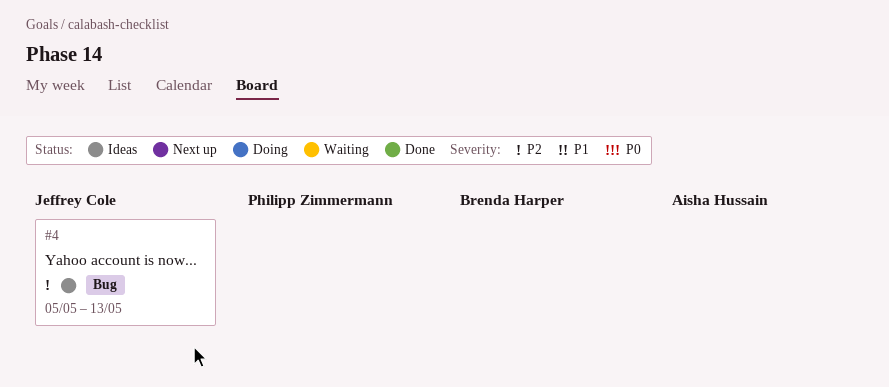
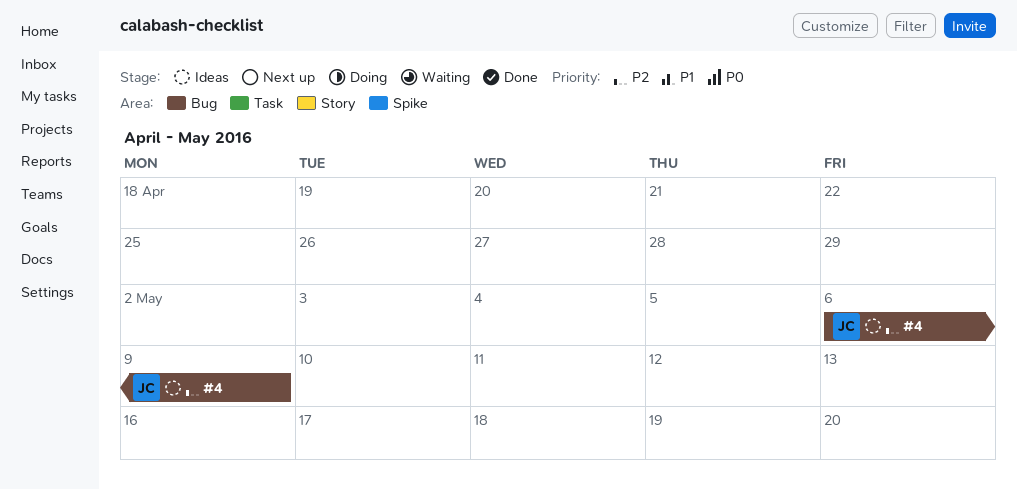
#4, start: May 5 -> May 6
#4, due: May 13 -> May 9

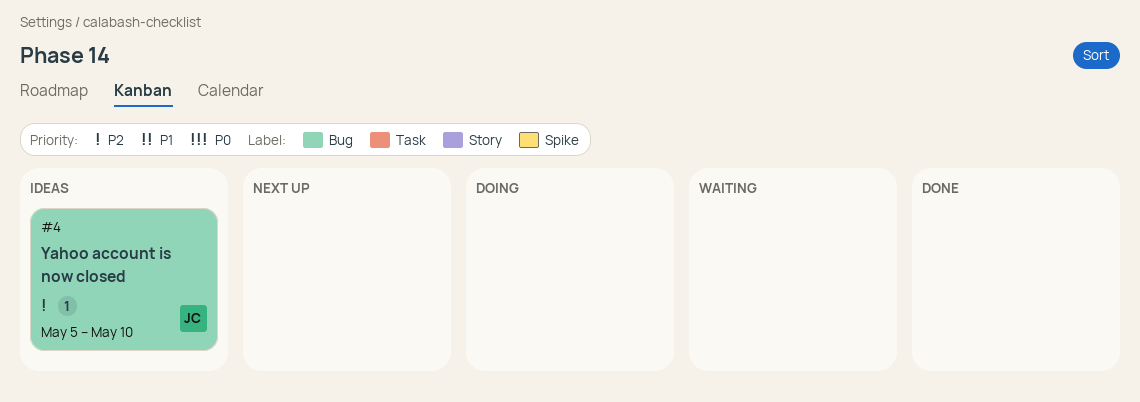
#4, start: May 6 -> May 5
#4, due: May 9 -> May 10

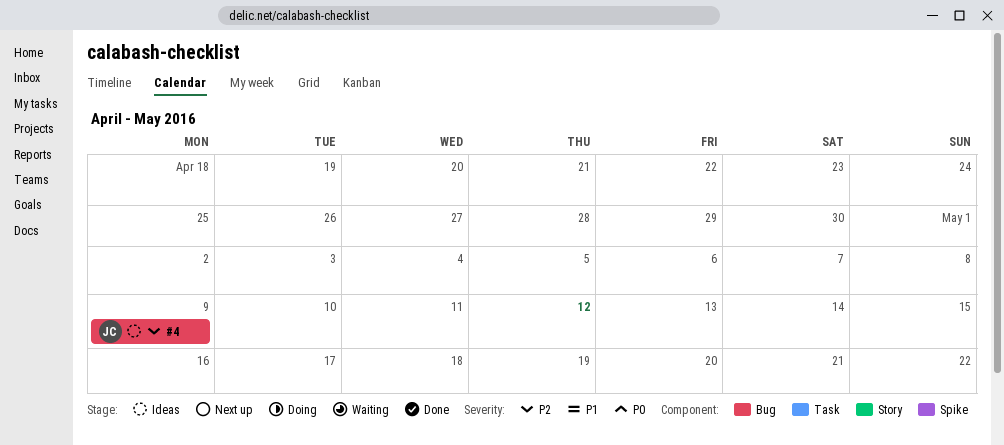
#4, start: May 5 -> May 9
#4, due: May 10 -> May 9

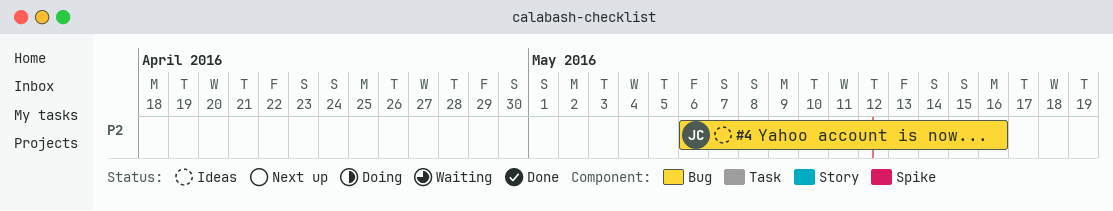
#4, start: May 9 -> May 6
#4, due: May 9 -> May 16

